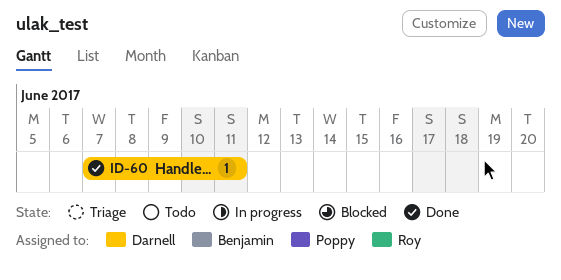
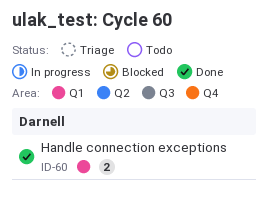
ID-60, estimate: 1 -> 2

